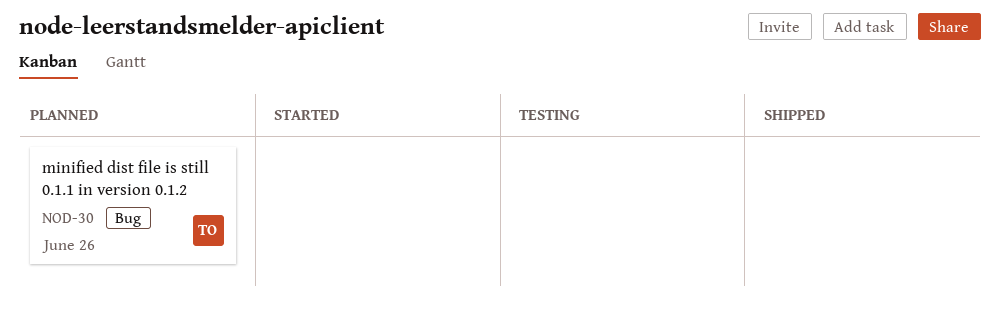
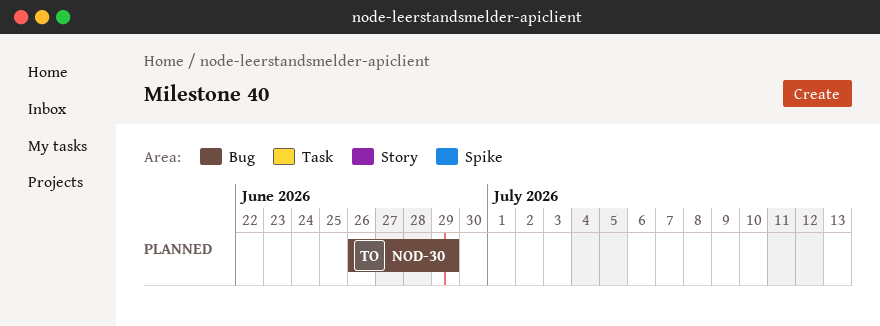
NOD-30, due: Jun 26 -> Jun 29

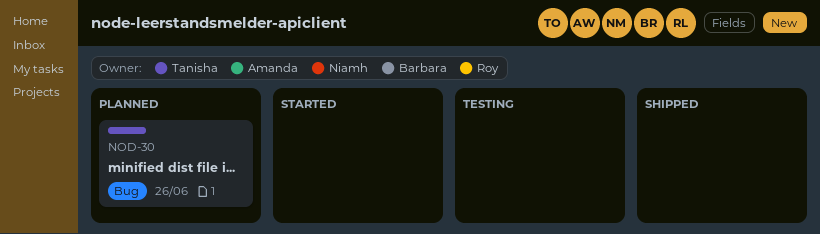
NOD-30, due: Jun 29 -> Jun 26

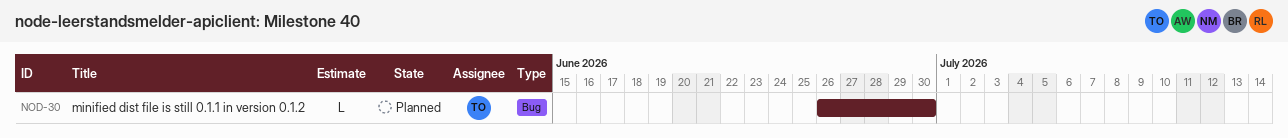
NOD-30, due: Jun 26 -> Jun 30

